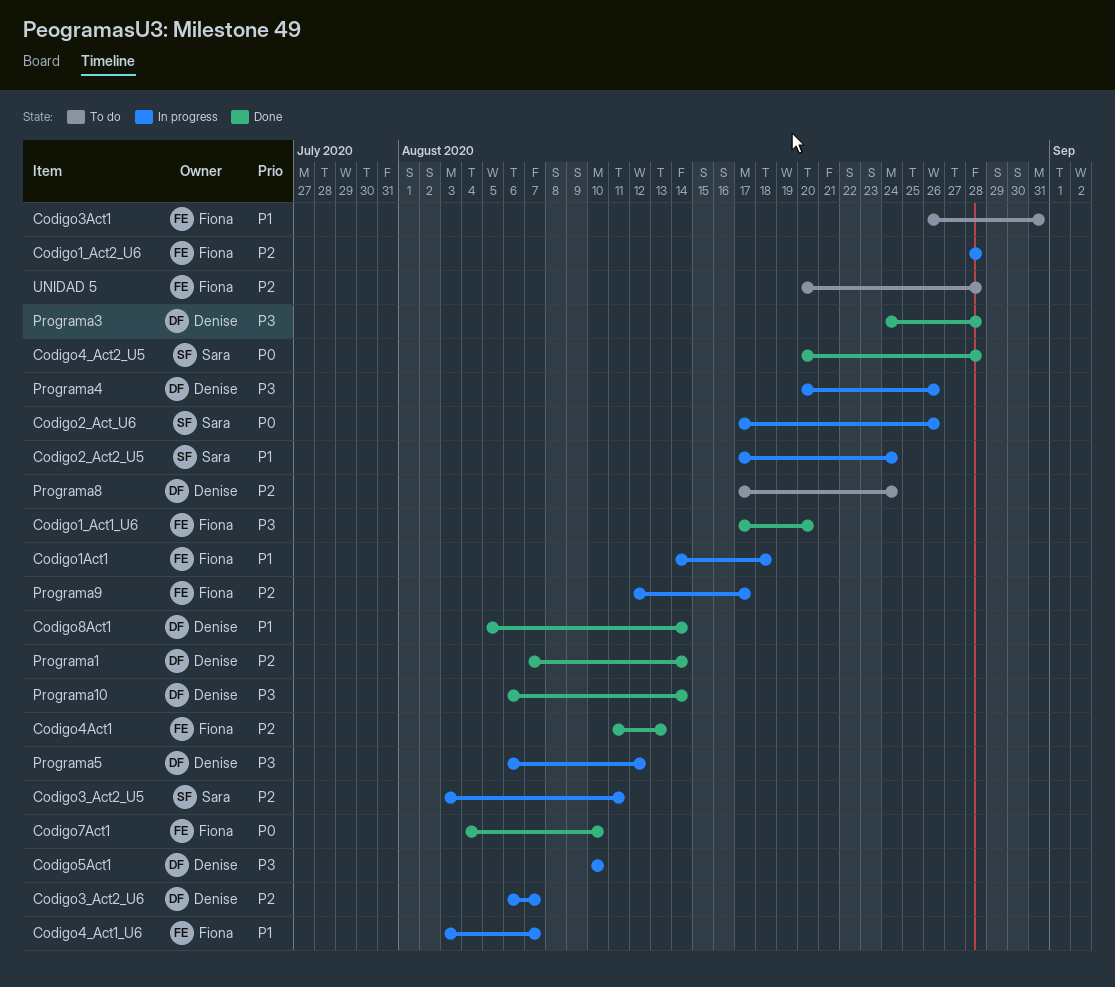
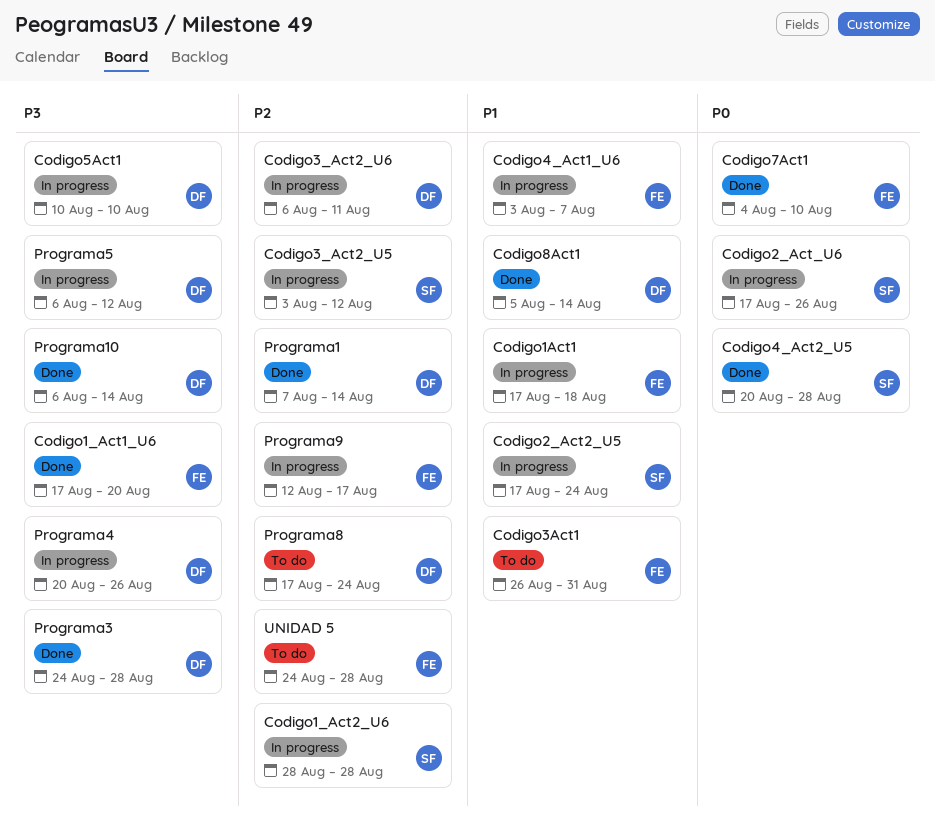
Codigo1_Act2_U6, owner: Fiona -> Sara
Codigo1Act1, start: Aug 14 -> Aug 17
Codigo3_Act2_U5, due: Aug 11 -> Aug 12
Codigo3_Act2_U6, due: Aug 7 -> Aug 11
Codigo4Act1: present -> none
UNIDAD 5, start: Aug 20 -> Aug 24

